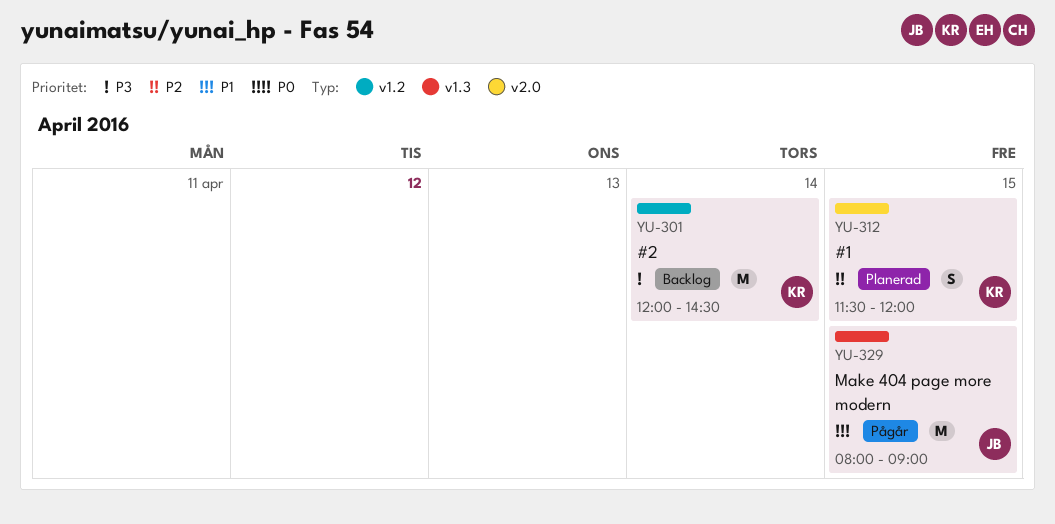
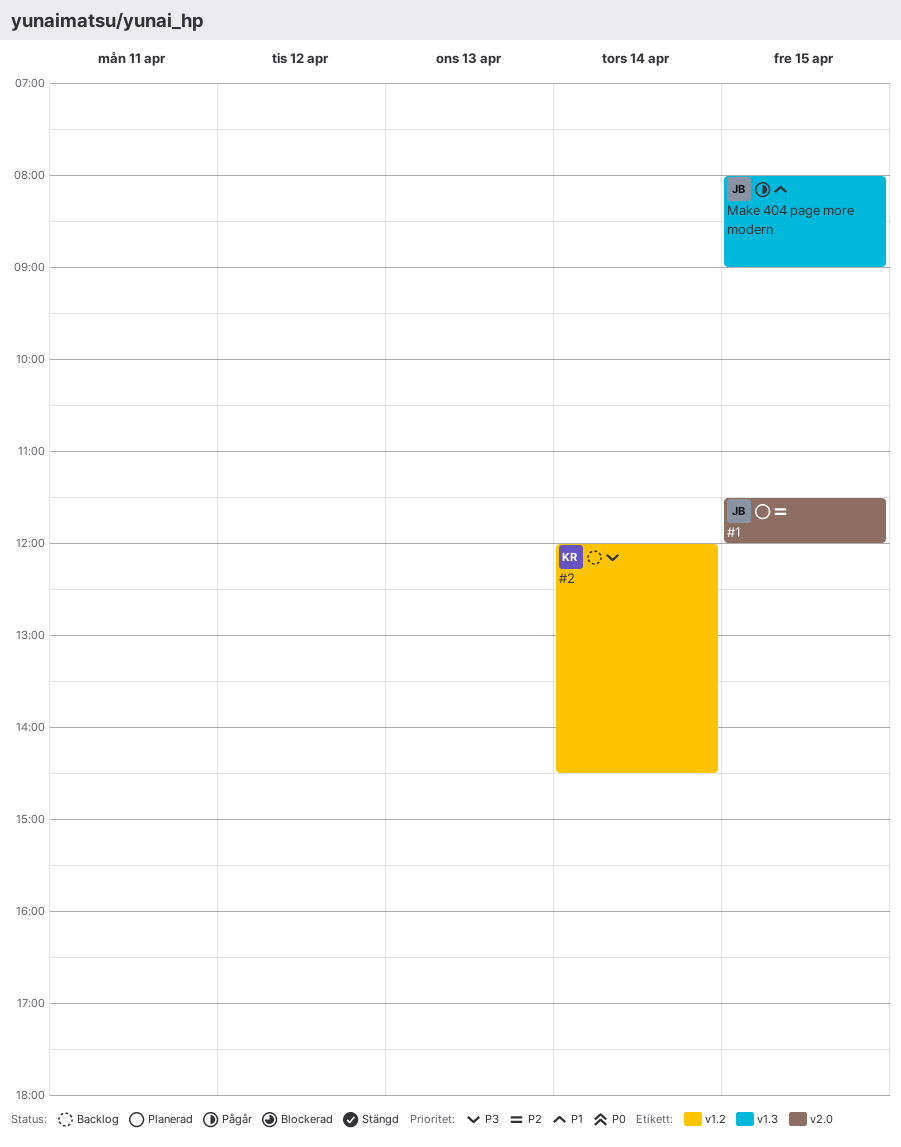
#1, owner: KR -> JB

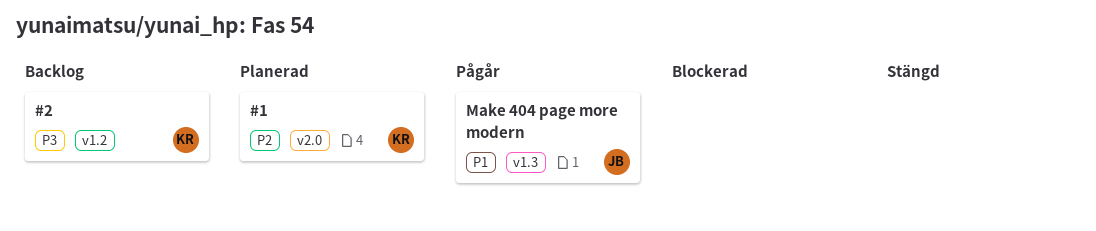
#1, owner: JB -> KR

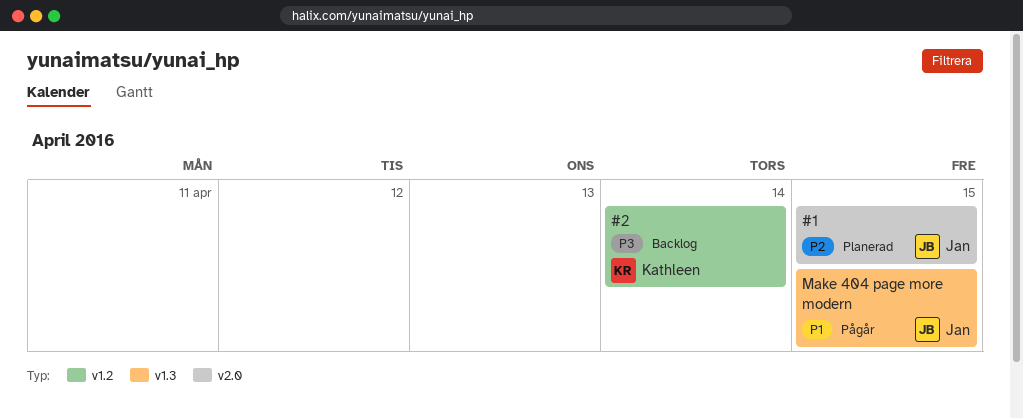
#1, owner: Kathleen -> Jan

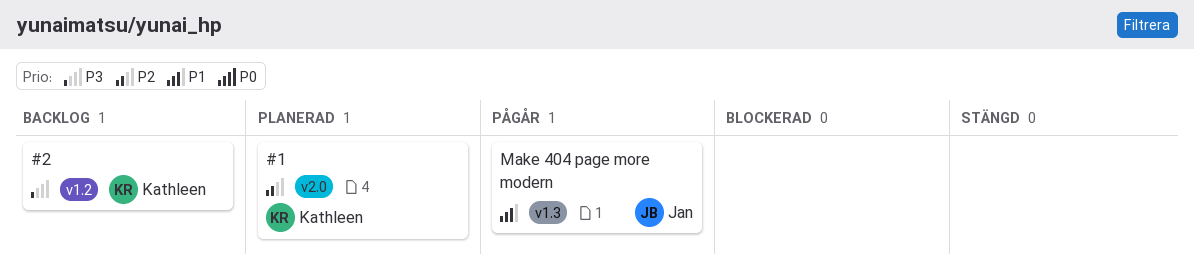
#1, owner: Jan -> Kathleen

